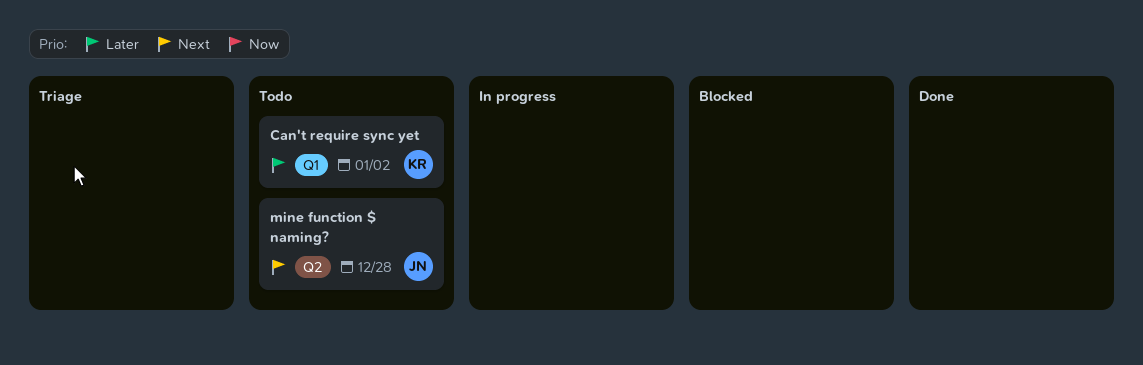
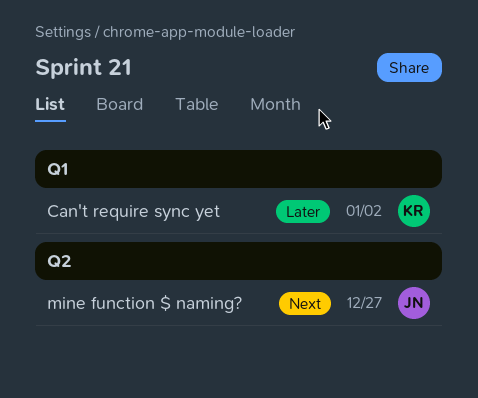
mine function $ naming?, due: Dec 28 -> Dec 27

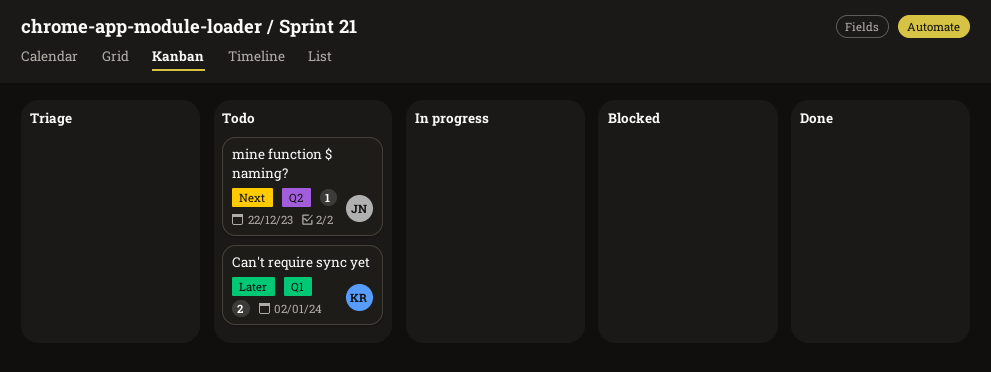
mine function $ naming?, due: Dec 27 -> Dec 22

